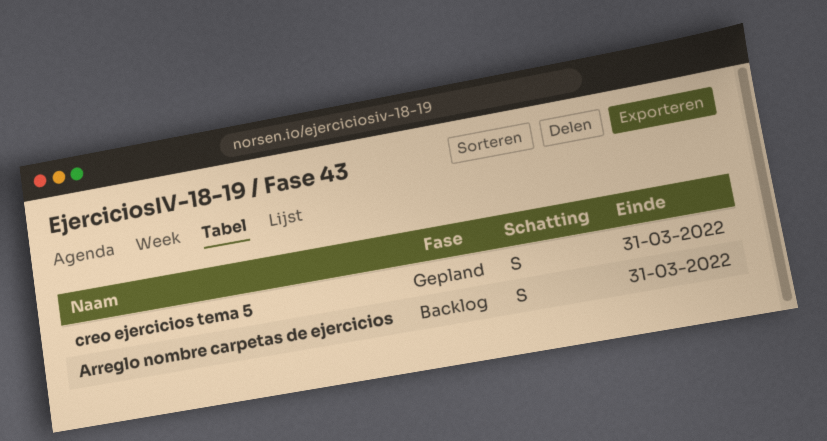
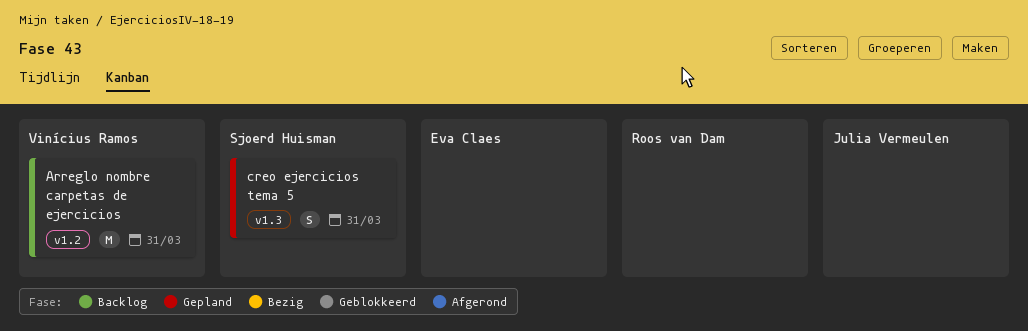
Arreglo nombre carpetas de ejercicios, estimate: S -> M

